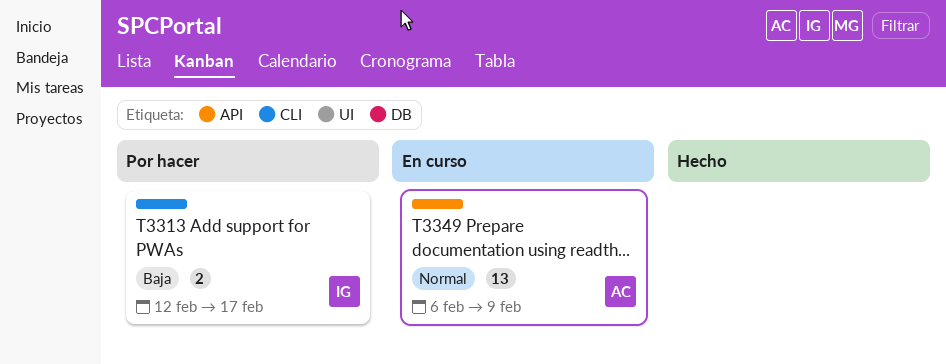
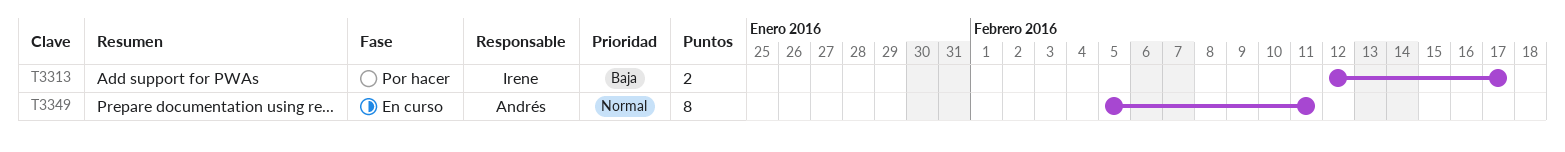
T3349, estimate: 13 -> 8
T3349, start: Feb 6 -> Feb 5
T3349, due: Feb 9 -> Feb 11

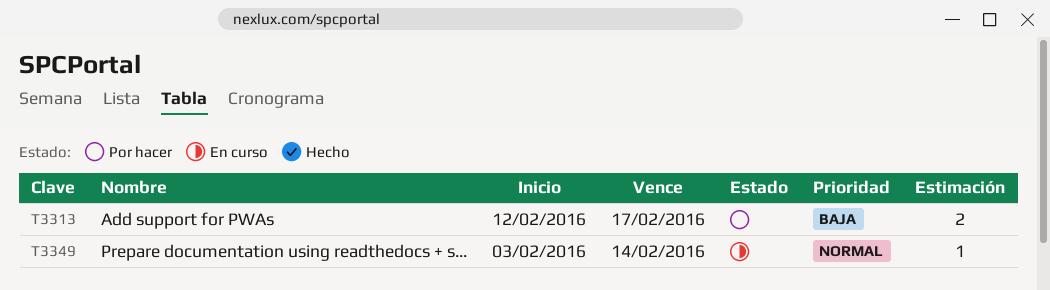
T3349, estimate: 8 -> 1
T3349, start: Feb 5 -> Feb 3
T3349, due: Feb 11 -> Feb 14

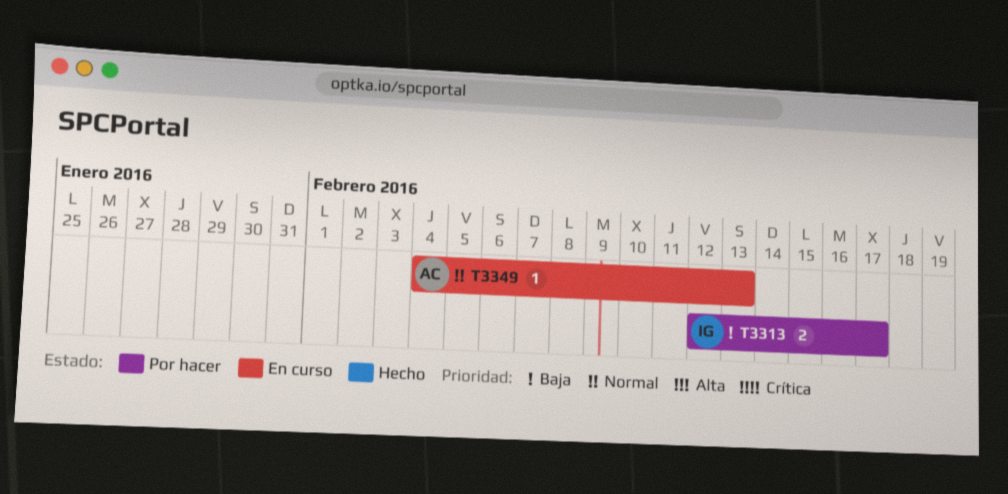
T3349, start: Feb 3 -> Feb 4
T3349, due: Feb 14 -> Feb 13

